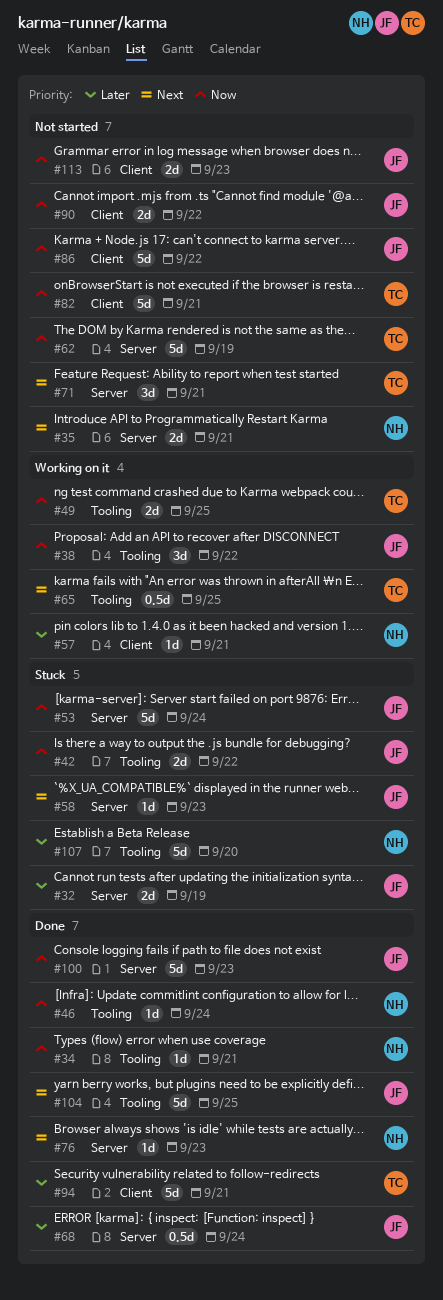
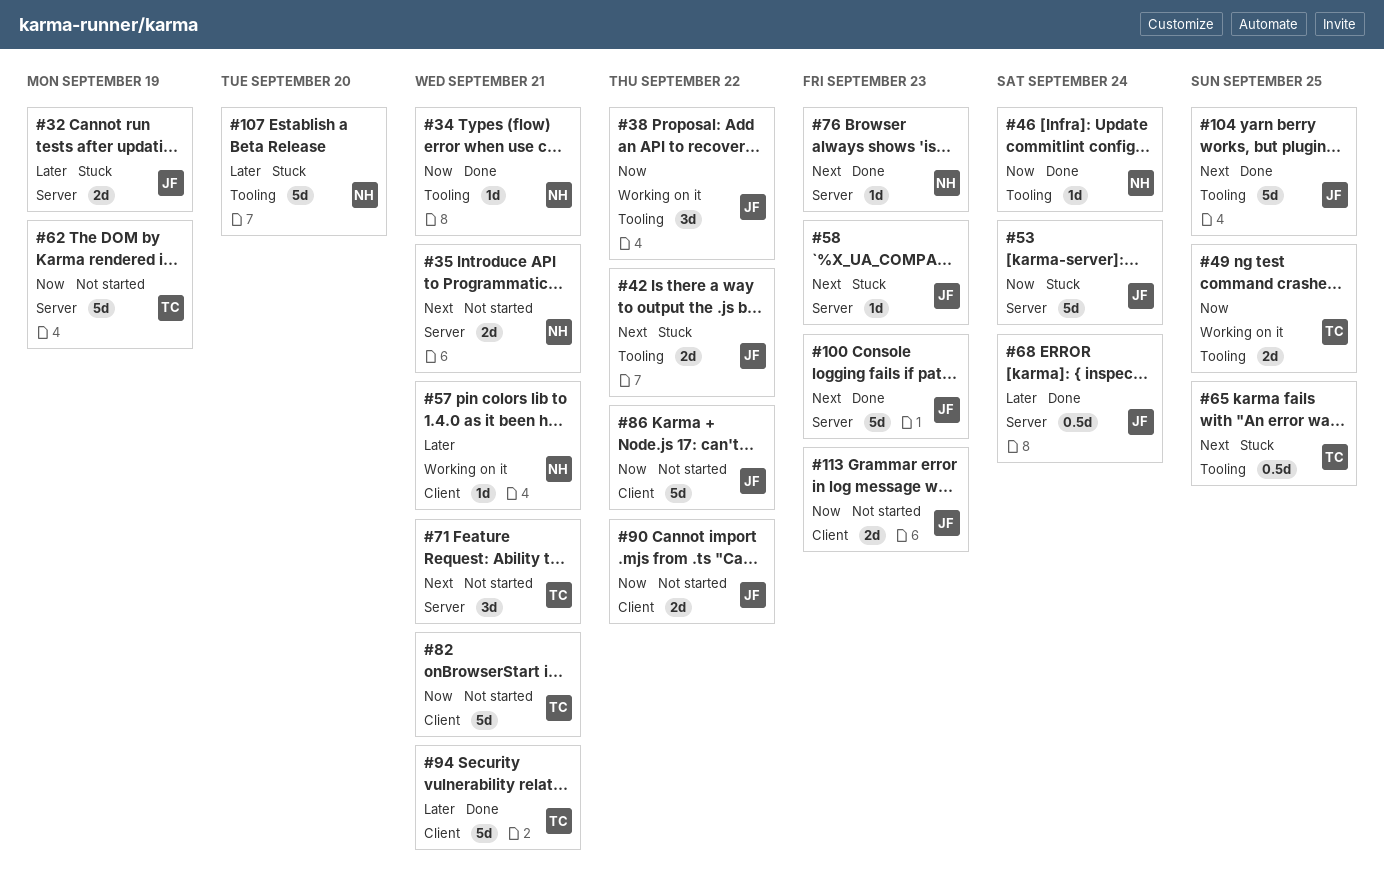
#42, priority: Now -> Next
#65, status: Working on it -> Stuck
#100, priority: Now -> Next

